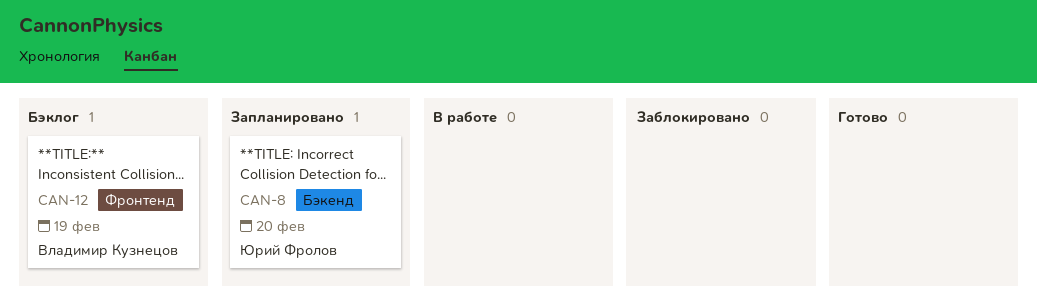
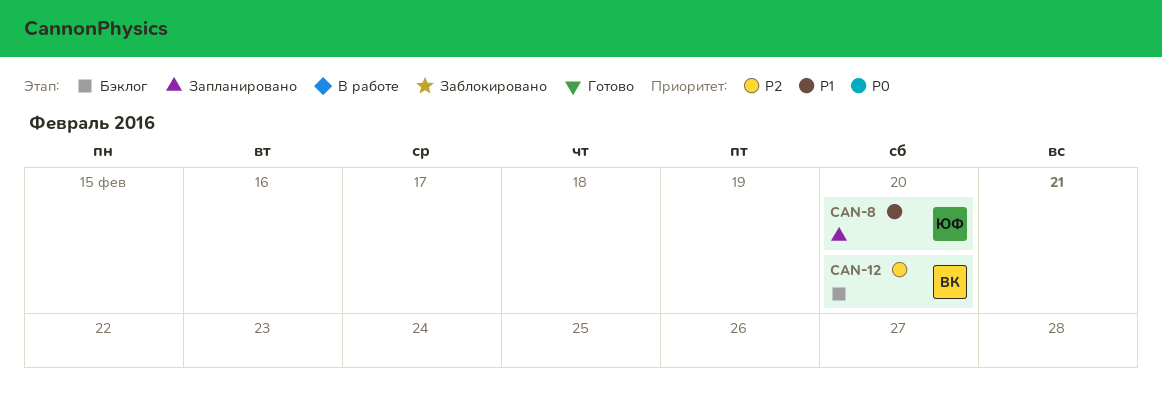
CAN-12, due: Feb 19 -> Feb 20

